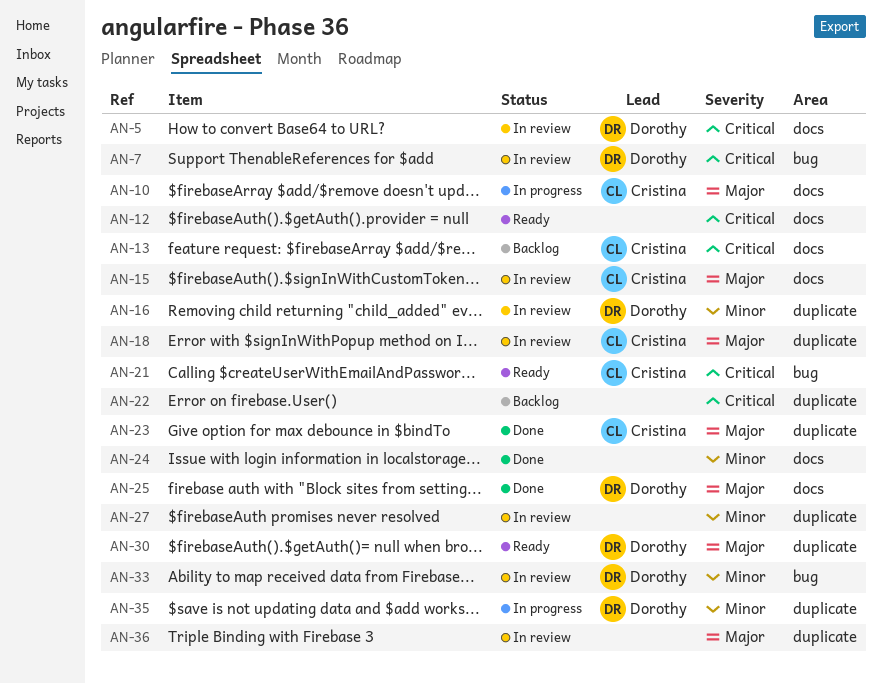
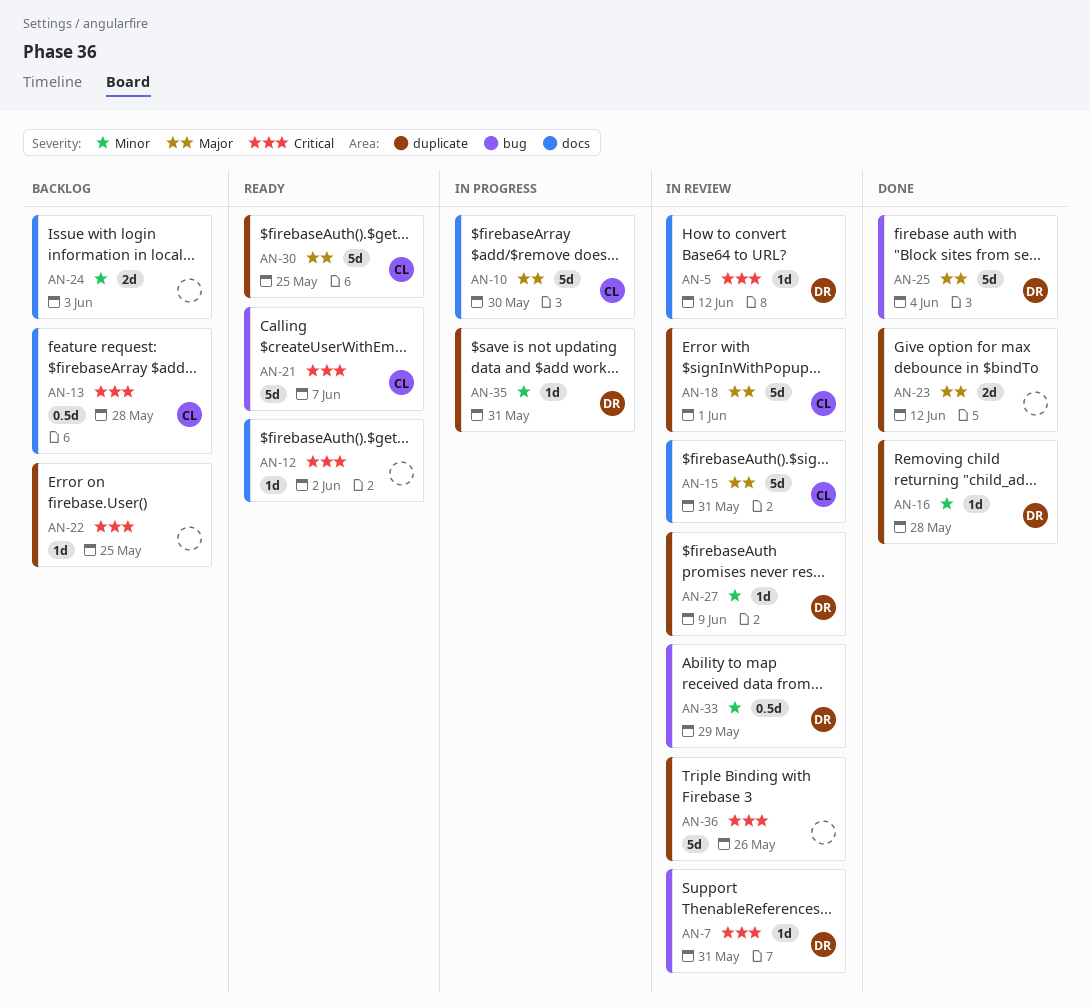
AN-16, status: In review -> Done
AN-23, owner: Cristina -> none
AN-24, status: Done -> Backlog
AN-25, label: docs -> bug
AN-27, owner: none -> Dorothy
AN-30, owner: Dorothy -> Cristina
AN-36, priority: Major -> Critical

